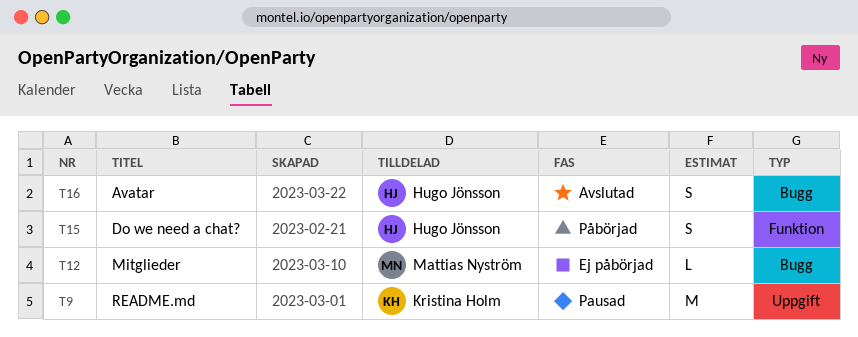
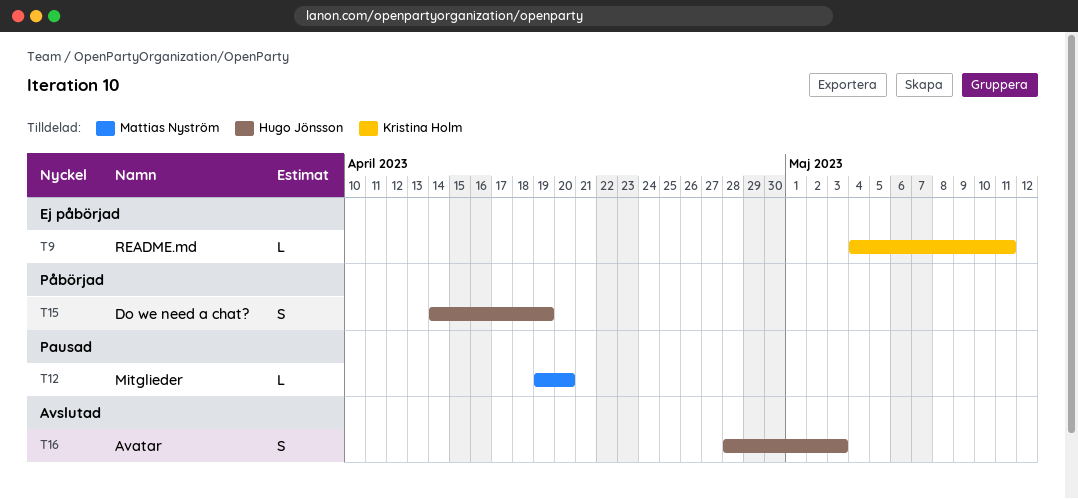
T9, status: Pausad -> Ej påbörjad
T9, estimate: M -> L
T12, status: Ej påbörjad -> Pausad

